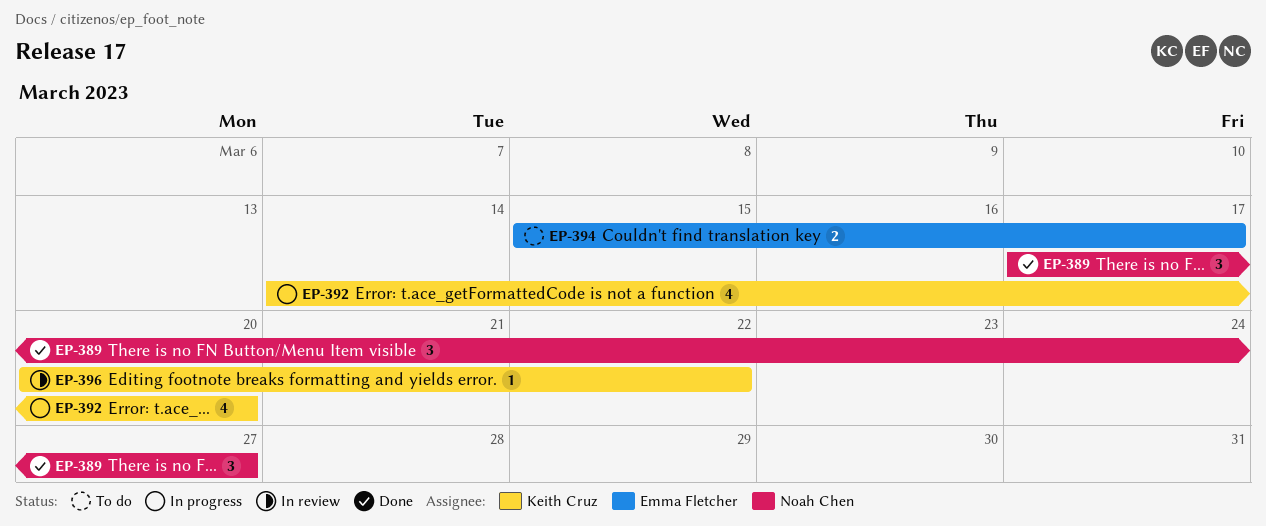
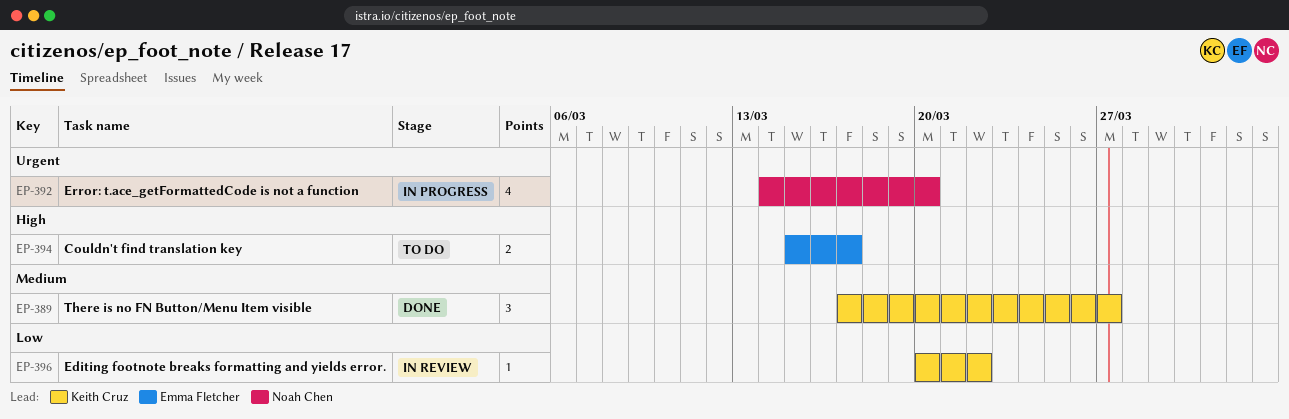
EP-389, owner: Noah Chen -> Keith Cruz
EP-392, owner: Keith Cruz -> Noah Chen

